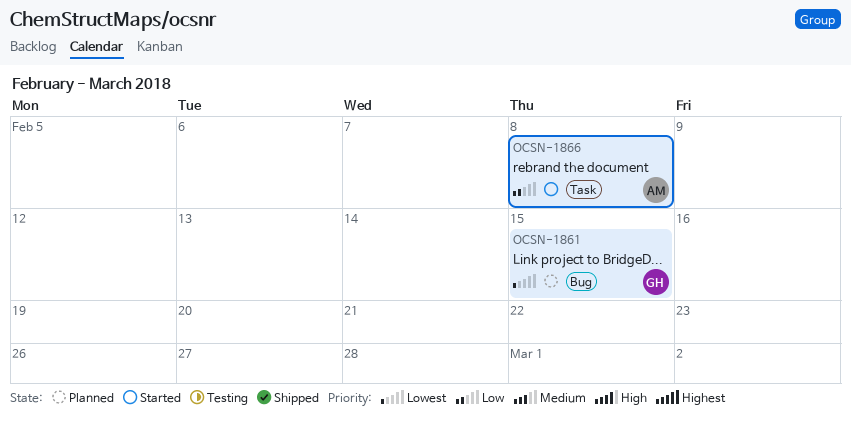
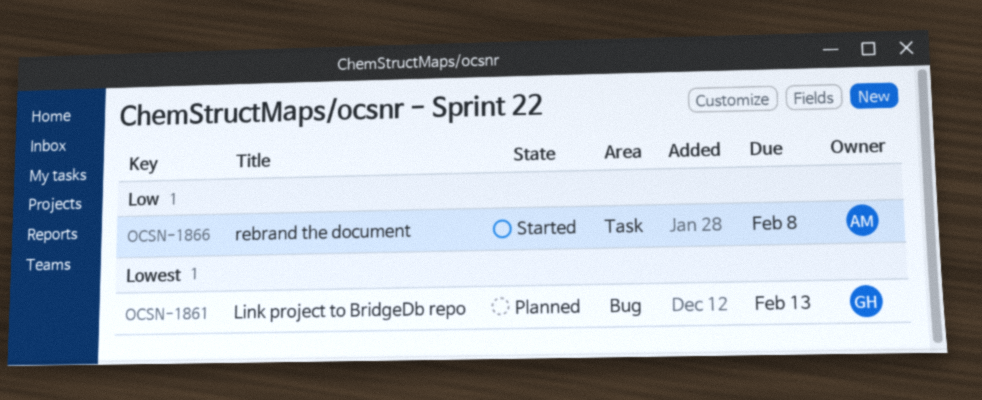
OCSN-1861, due: Feb 15 -> Feb 13

